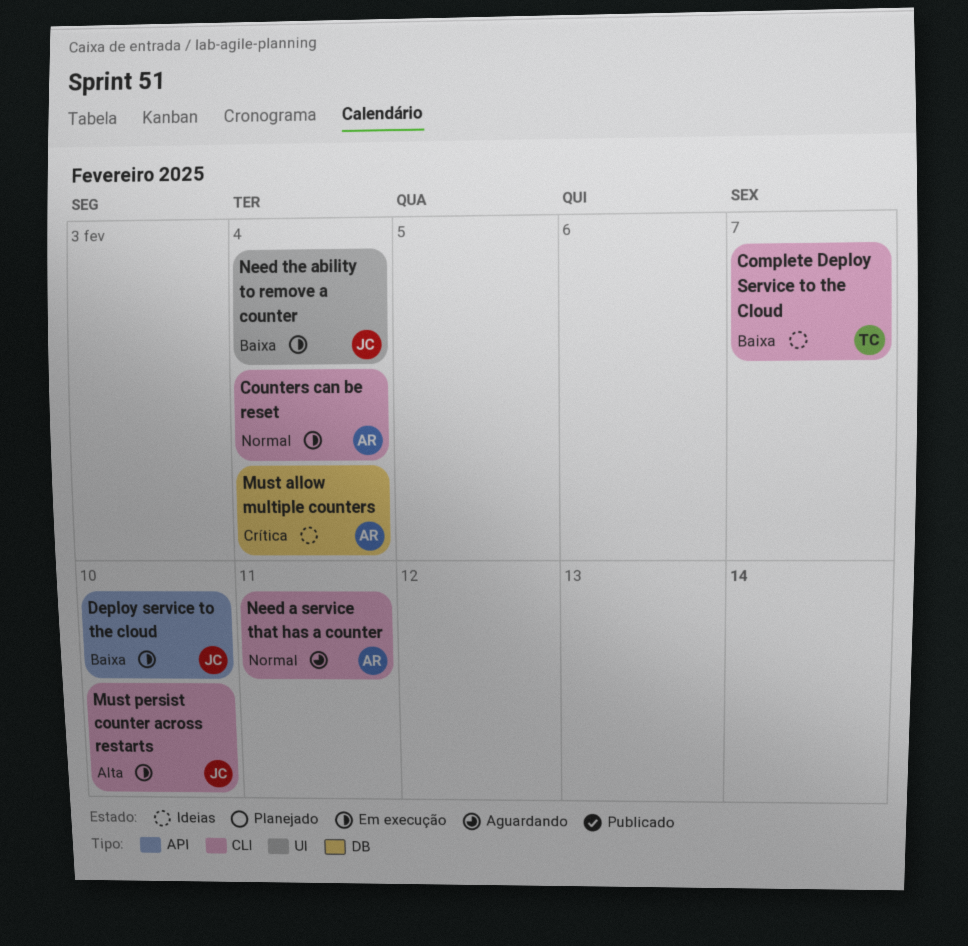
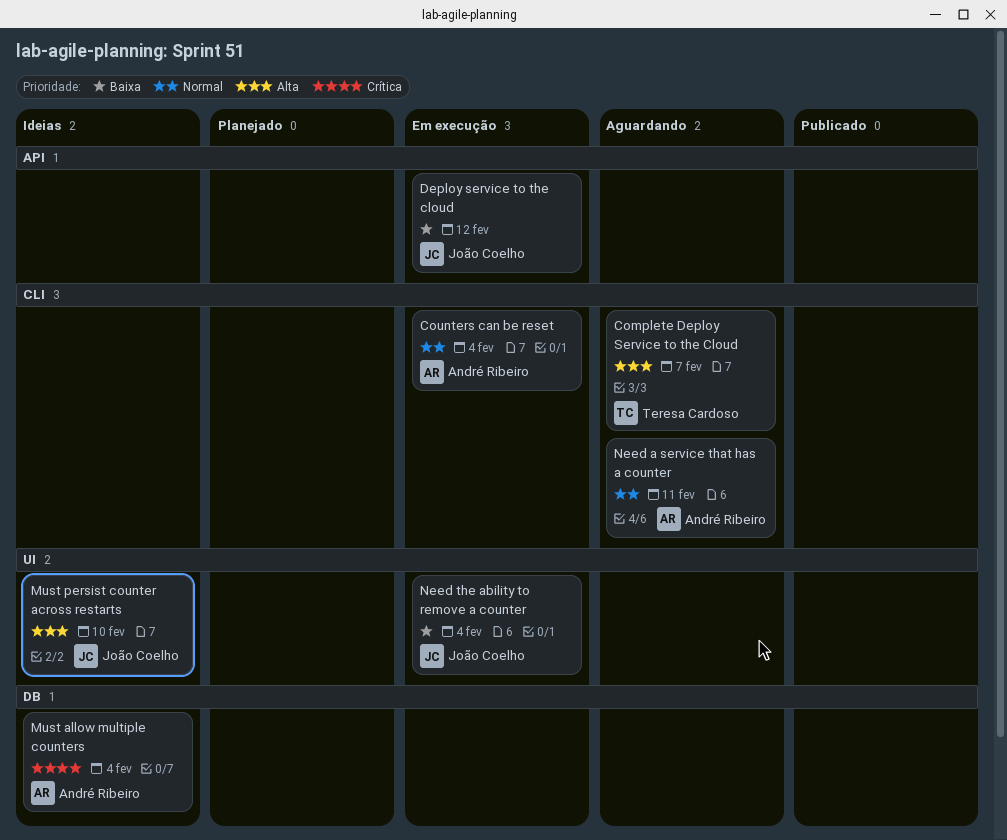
Complete Deploy Service to the Cloud, status: Ideias -> Aguardando
Complete Deploy Service to the Cloud, priority: Baixa -> Alta
Deploy service to the cloud, due: Feb 10 -> Feb 12
Must persist counter across restarts, status: Em execução -> Ideias
Must persist counter across restarts, label: CLI -> UI

